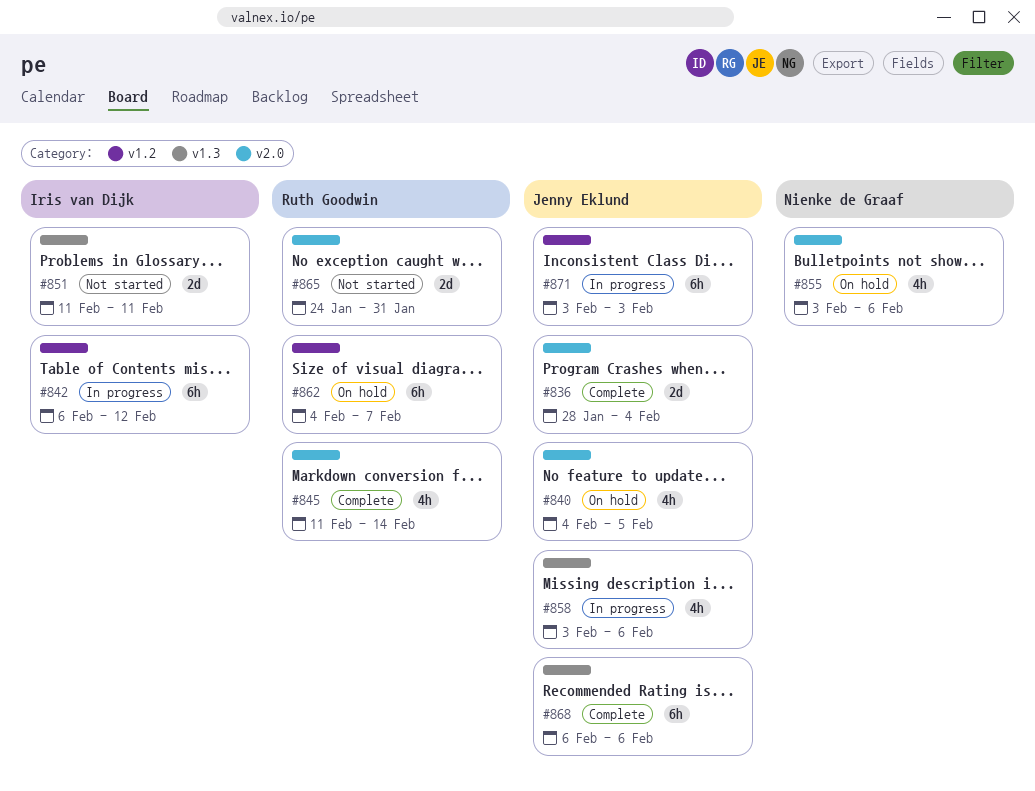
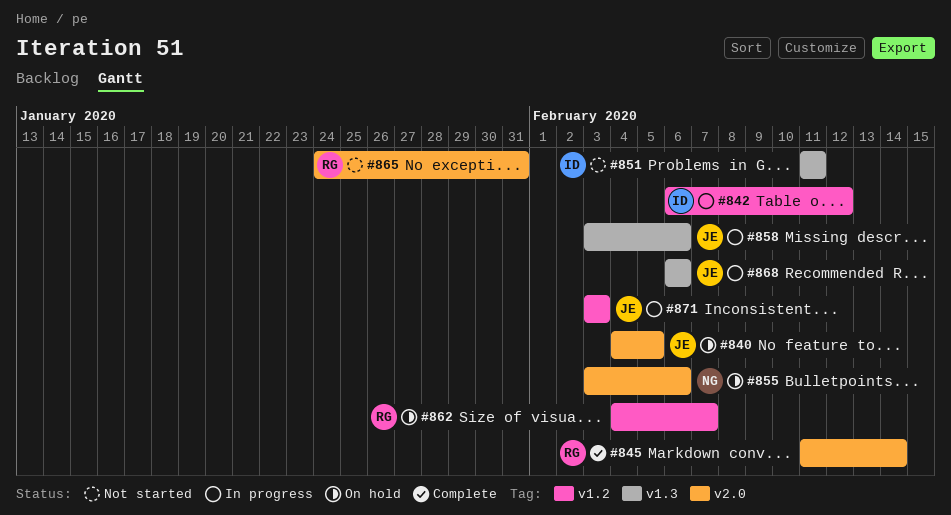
#836: present -> none
#868, status: Complete -> In progress

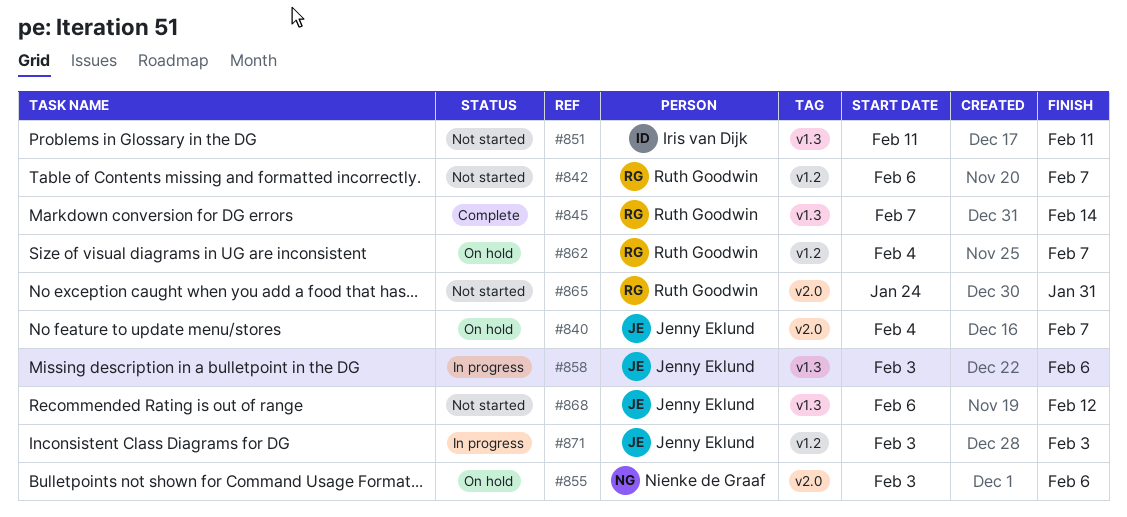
#840, due: Feb 5 -> Feb 7
#842, status: In progress -> Not started
#842, owner: Iris van Dijk -> Ruth Goodwin
#842, due: Feb 12 -> Feb 7
#845, label: v2.0 -> v1.3
#845, start: Feb 11 -> Feb 7
#868, status: In progress -> Not started
#868, due: Feb 6 -> Feb 12

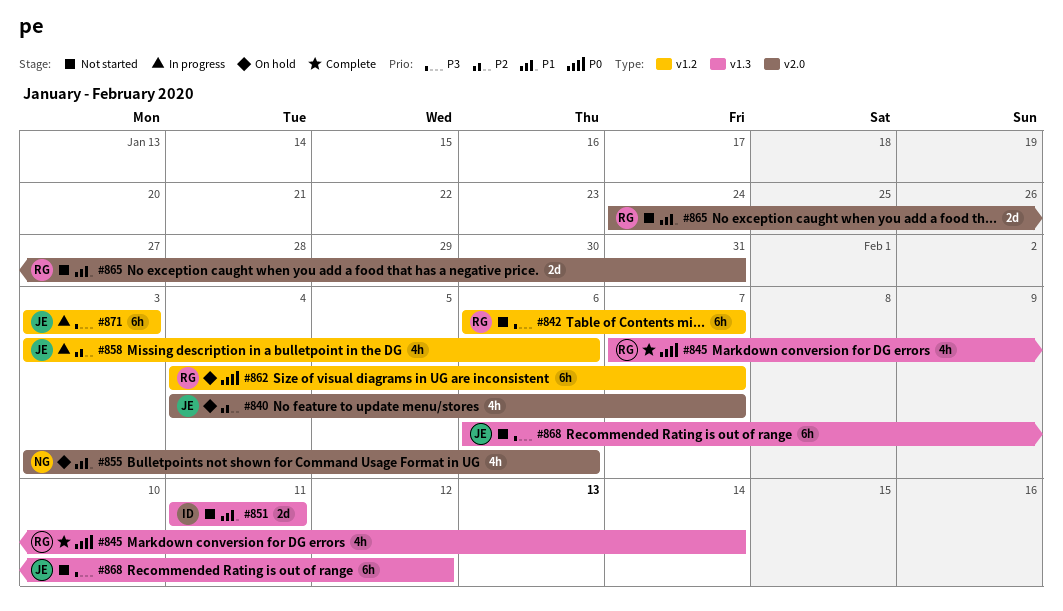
#858, label: v1.3 -> v1.2

